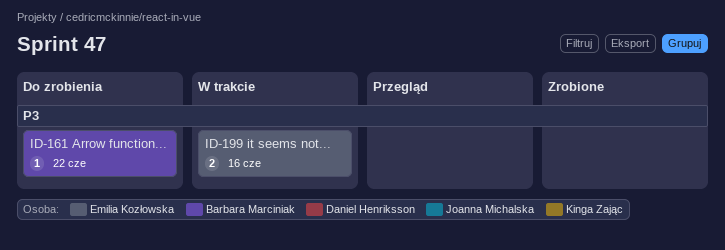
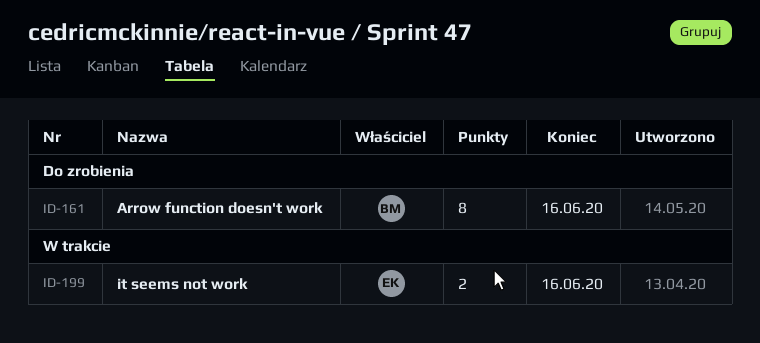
ID-161, estimate: 1 -> 8
ID-161, due: Jun 22 -> Jun 16

